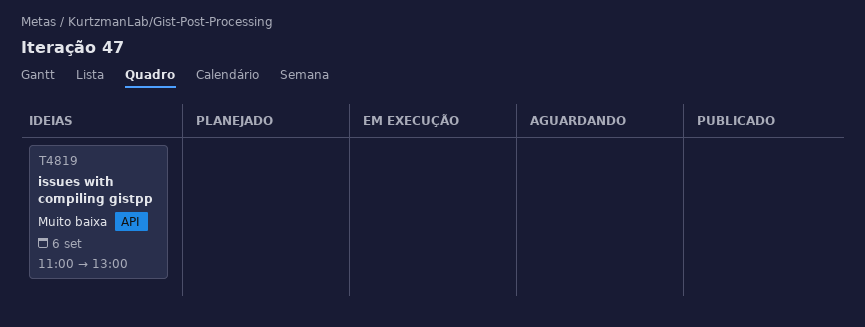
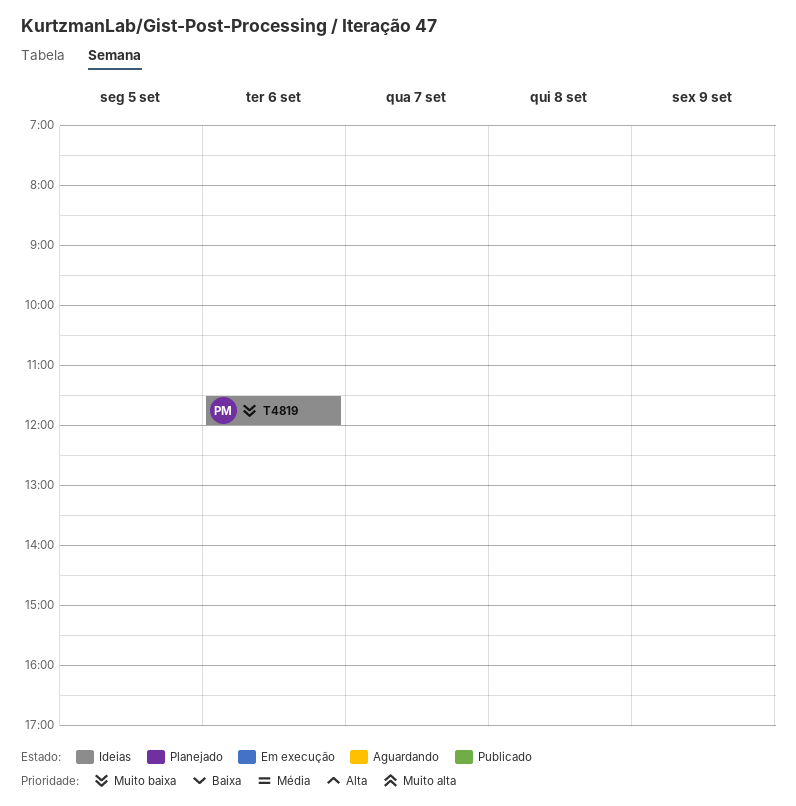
T4819, begins: 11:00 -> 11:30
T4819, ends: 13:00 -> 12:00

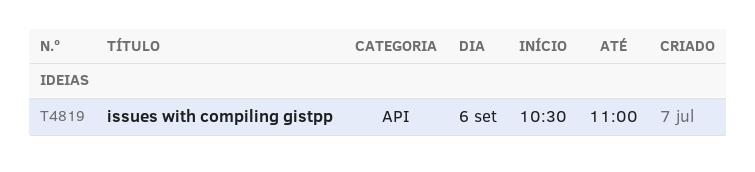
T4819, begins: 11:30 -> 10:30
T4819, ends: 12:00 -> 11:00

